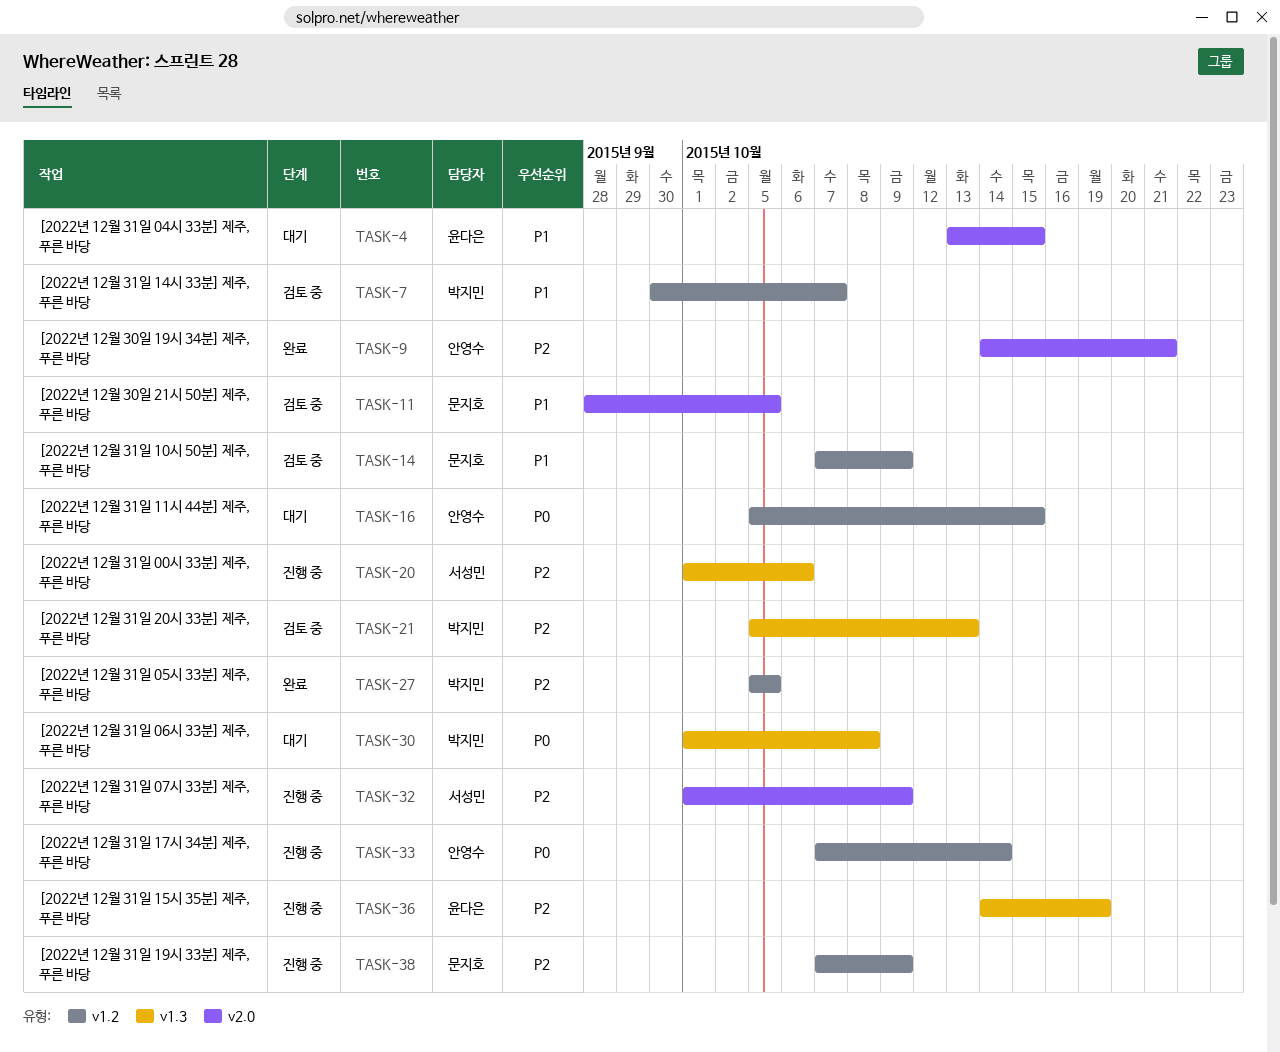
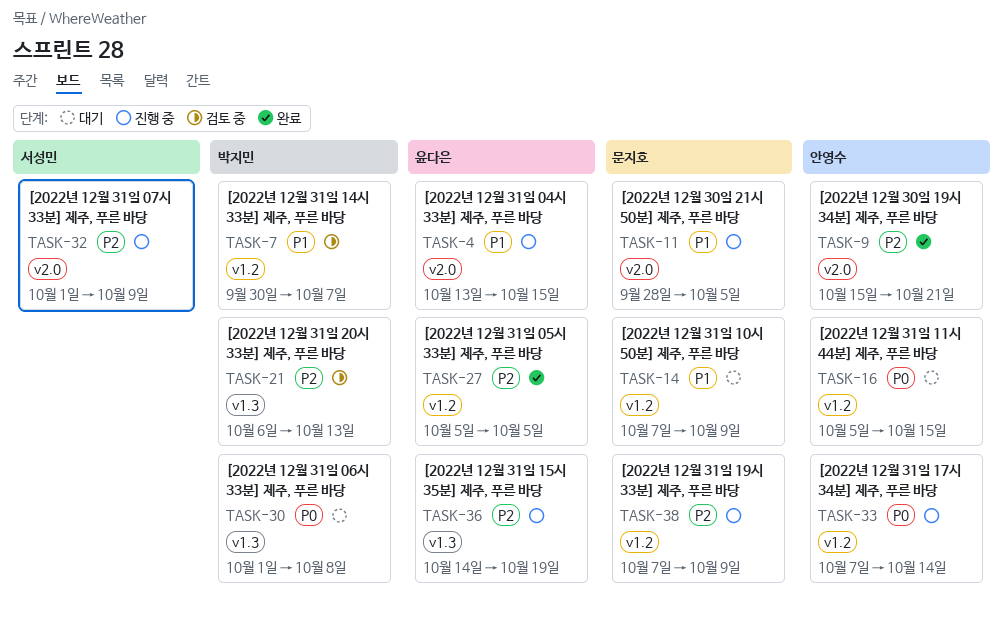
TASK-4, status: 대기 -> 진행 중
TASK-9, start: Oct 14 -> Oct 15
TASK-11, status: 검토 중 -> 진행 중
TASK-14, status: 검토 중 -> 대기
TASK-20: present -> none
TASK-21, start: Oct 5 -> Oct 6
TASK-27, owner: 박지민 -> 윤다은

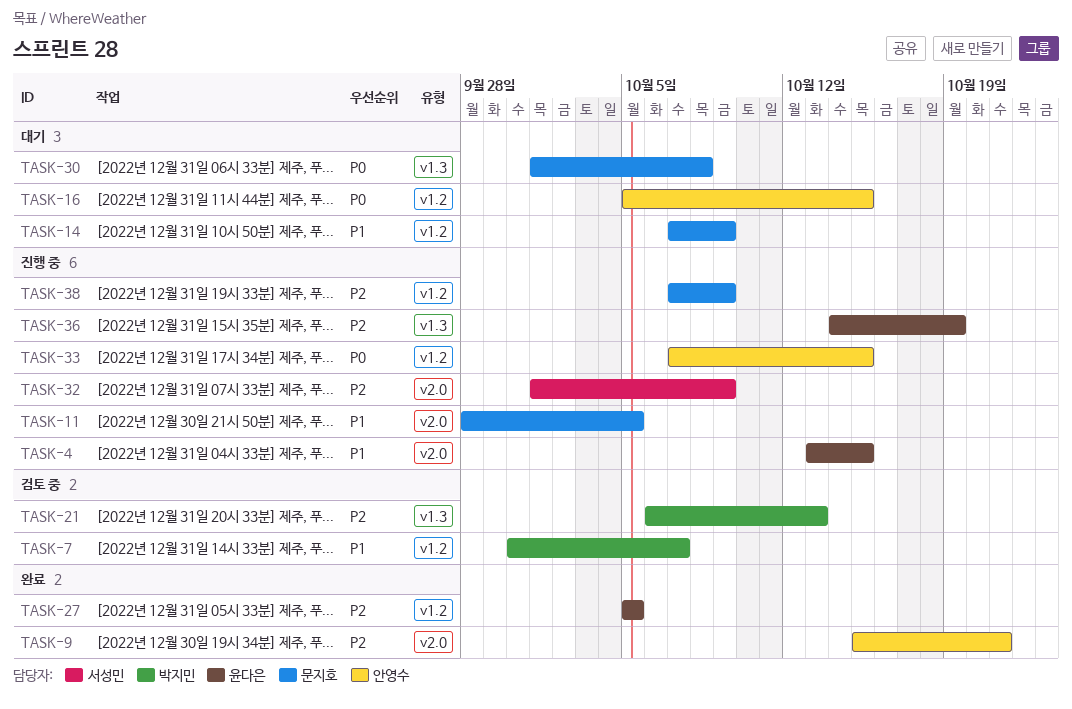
TASK-30, owner: 박지민 -> 문지호
TASK-33, due: Oct 14 -> Oct 15

